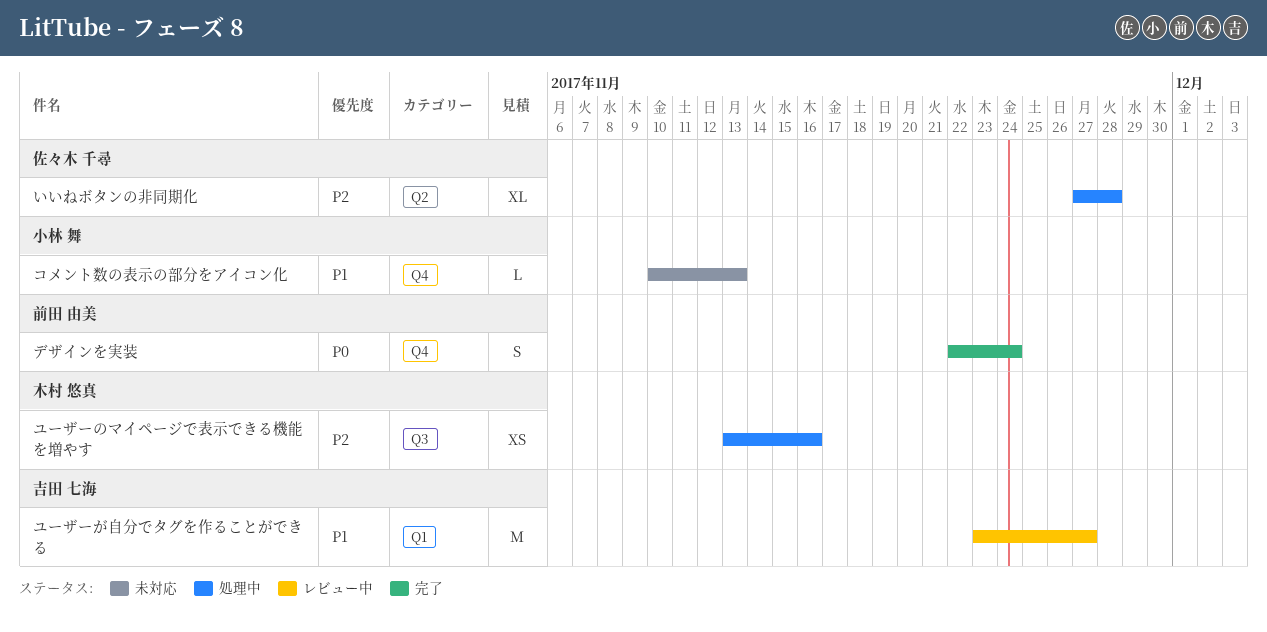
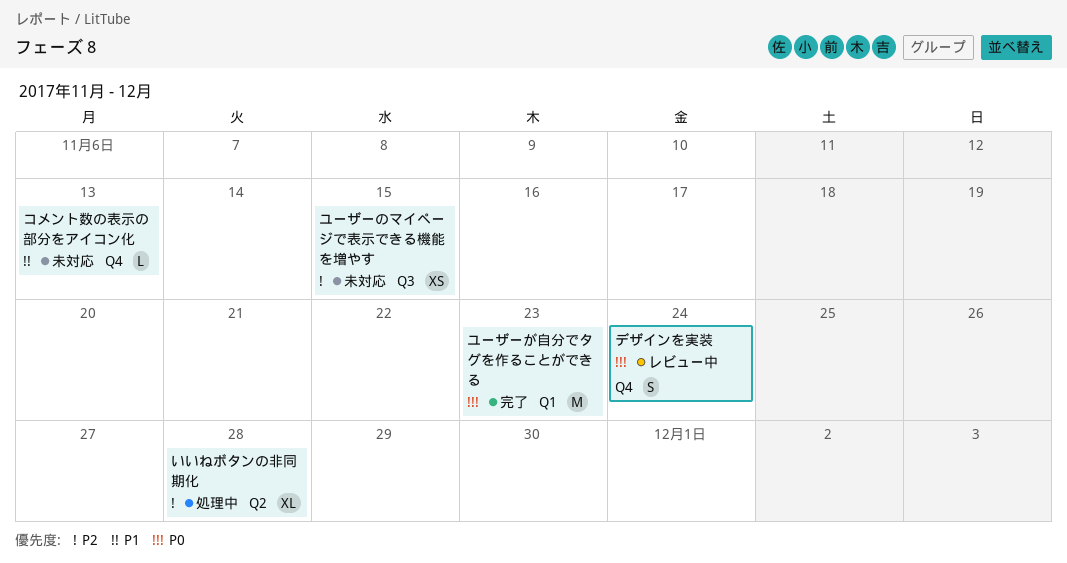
デザインを実装, status: 完了 -> レビュー中
ユーザーが自分でタグを作ることができる, status: レビュー中 -> 完了
ユーザーが自分でタグを作ることができる, priority: P1 -> P0
ユーザーが自分でタグを作ることができる, due: Nov 27 -> Nov 23
ユーザーのマイページで表示できる機能を増やす, status: 処理中 -> 未対応
ユーザーのマイページで表示できる機能を増やす, due: Nov 16 -> Nov 15

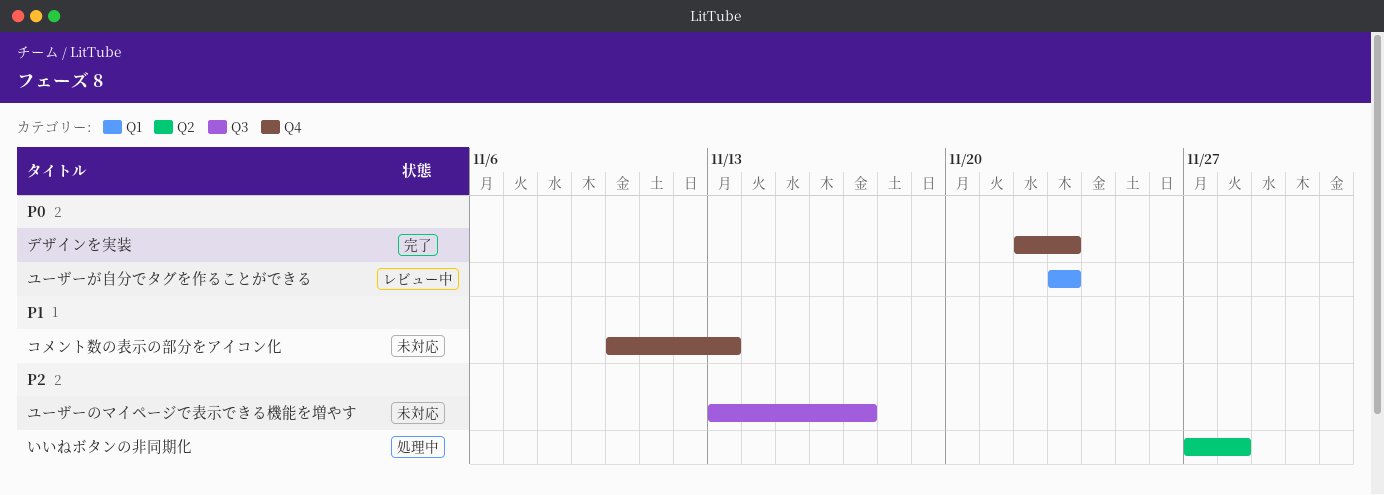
デザインを実装, status: レビュー中 -> 完了
デザインを実装, due: Nov 24 -> Nov 23
ユーザーが自分でタグを作ることができる, status: 完了 -> レビュー中
ユーザーのマイページで表示できる機能を増やす, due: Nov 15 -> Nov 17

